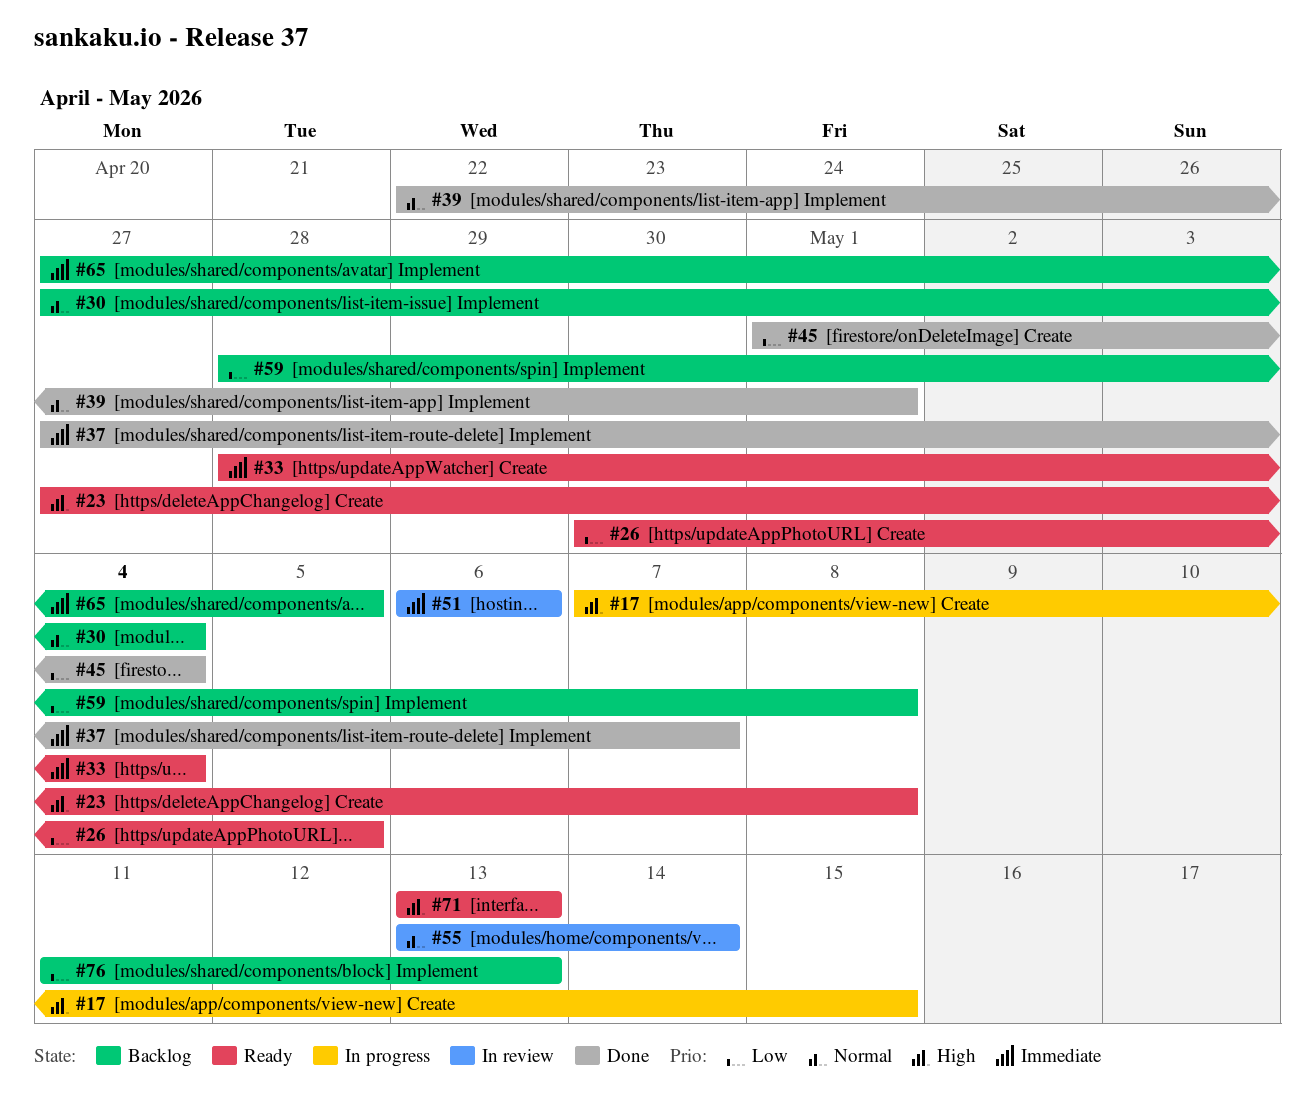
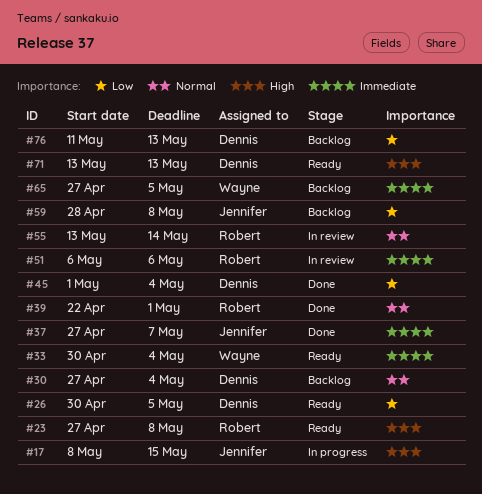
#17, start: May 7 -> May 8
#33, start: Apr 28 -> Apr 30

